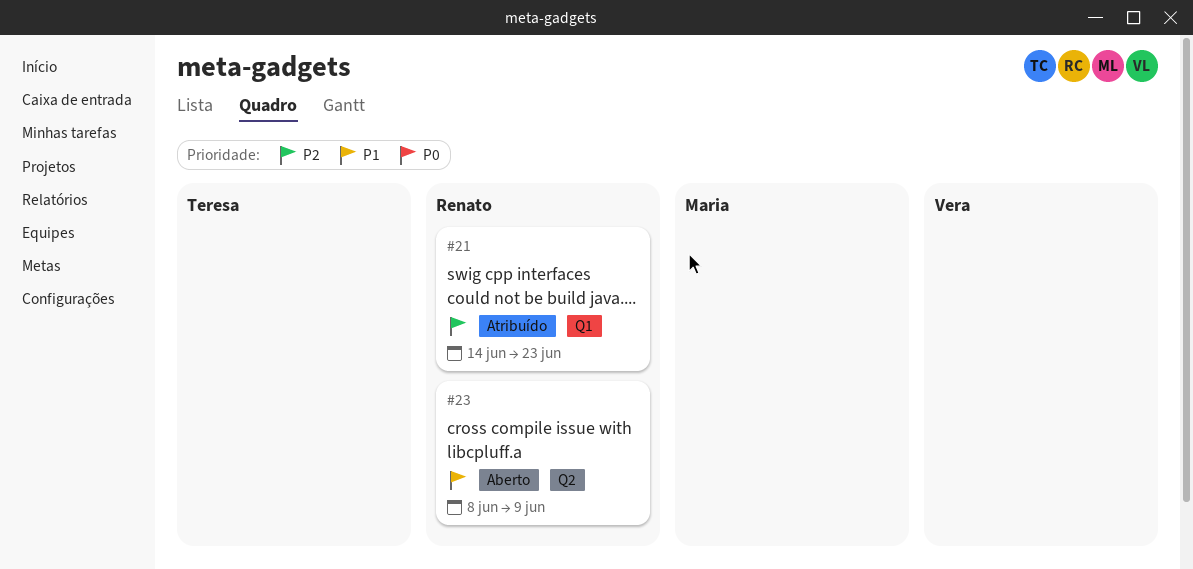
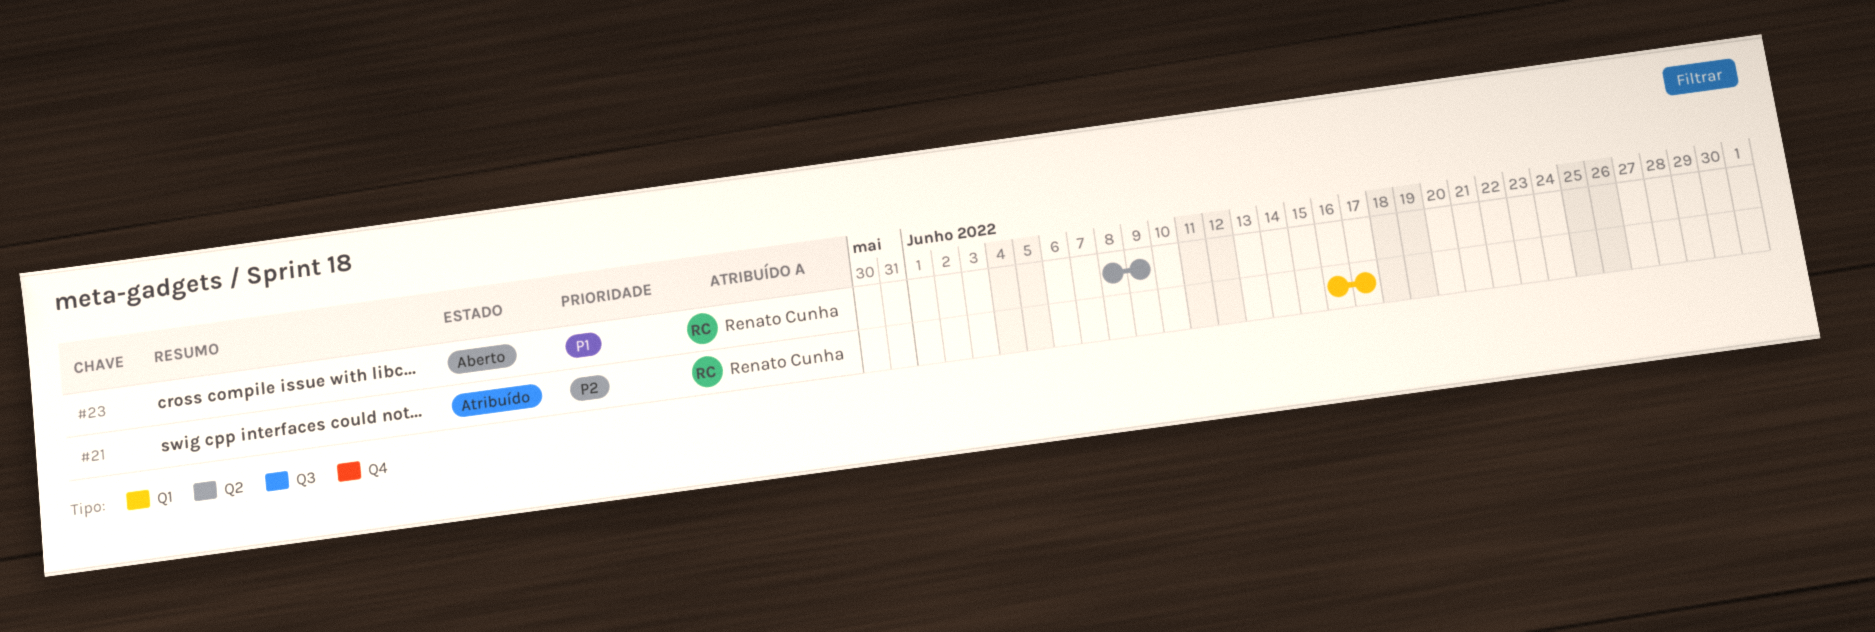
#21, start: Jun 14 -> Jun 16
#21, due: Jun 23 -> Jun 17

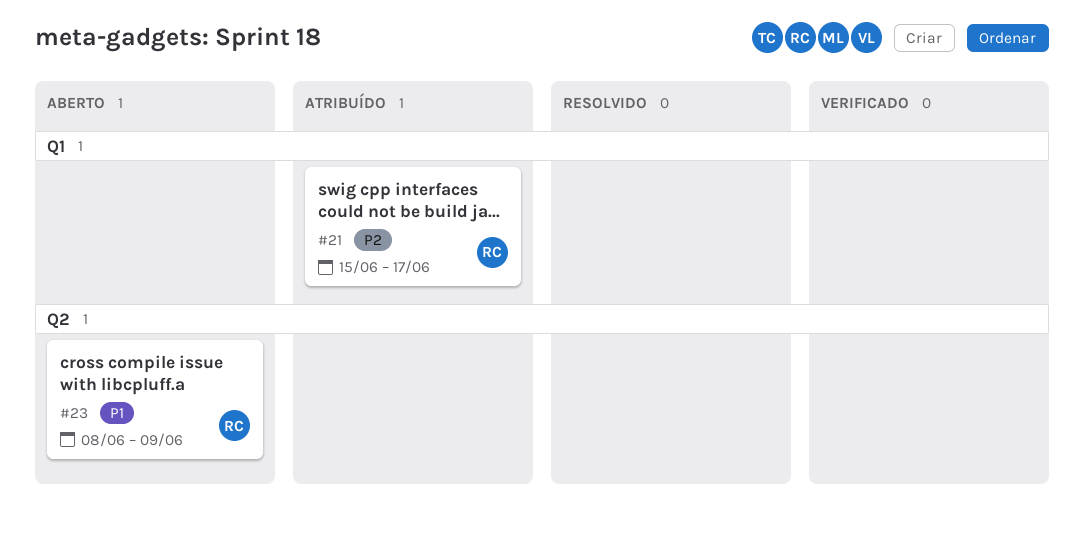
#21, start: Jun 16 -> Jun 15

